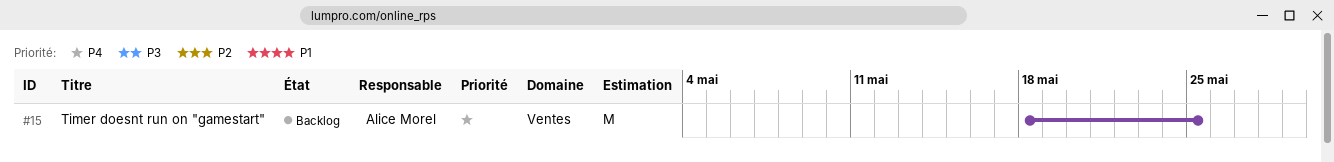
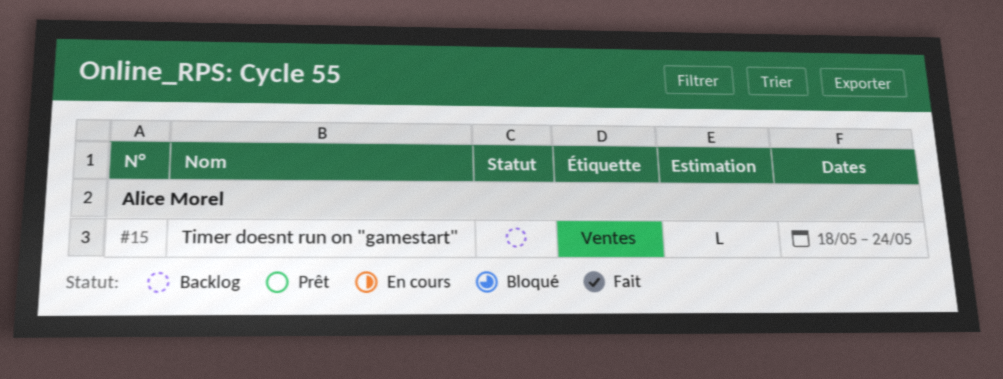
#15, estimate: M -> L
#15, due: May 25 -> May 24

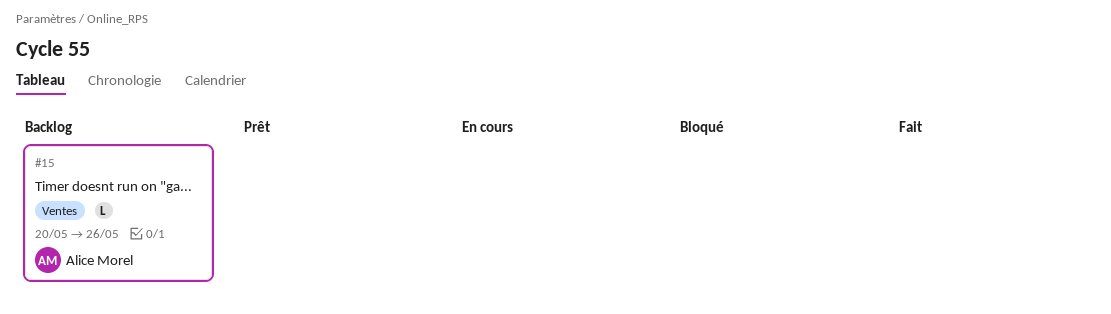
#15, start: May 18 -> May 20
#15, due: May 24 -> May 26

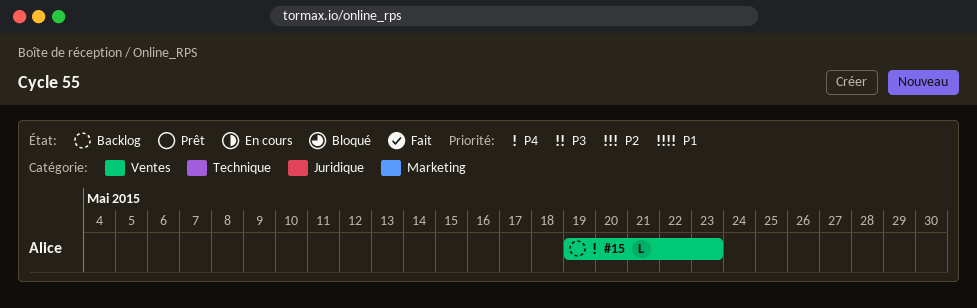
#15, start: May 20 -> May 19
#15, due: May 26 -> May 23

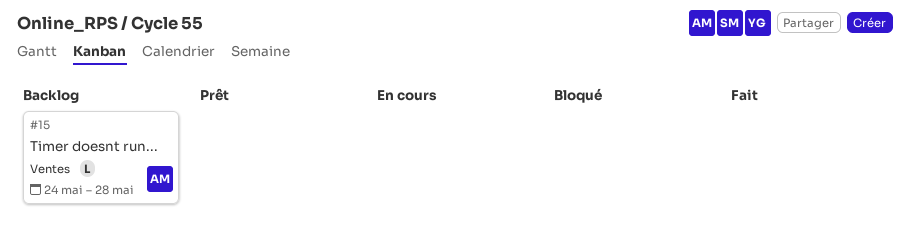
#15, start: May 19 -> May 24
#15, due: May 23 -> May 28

